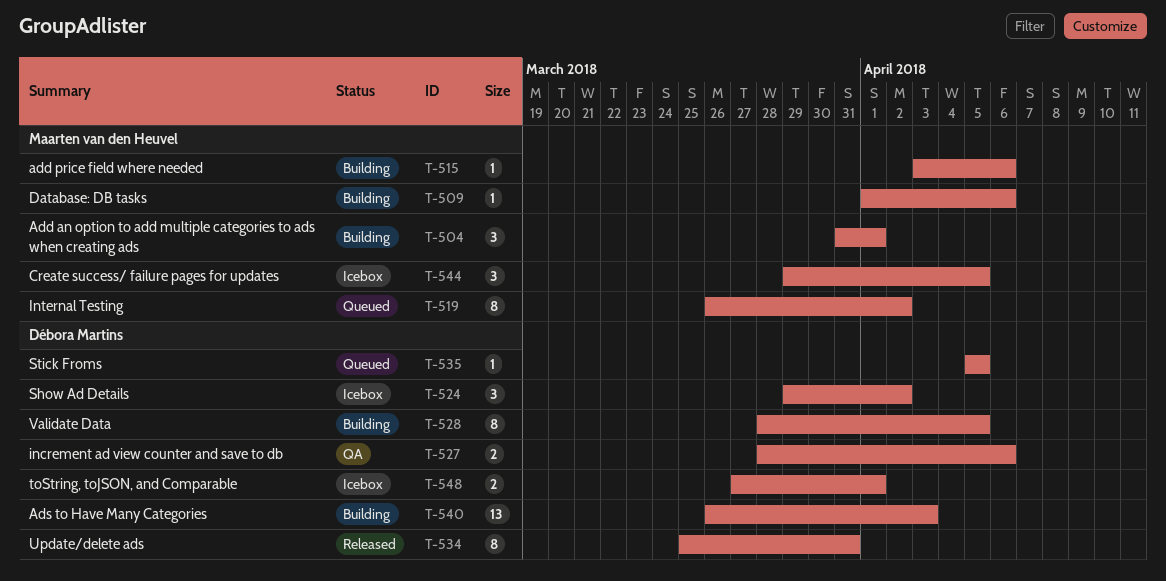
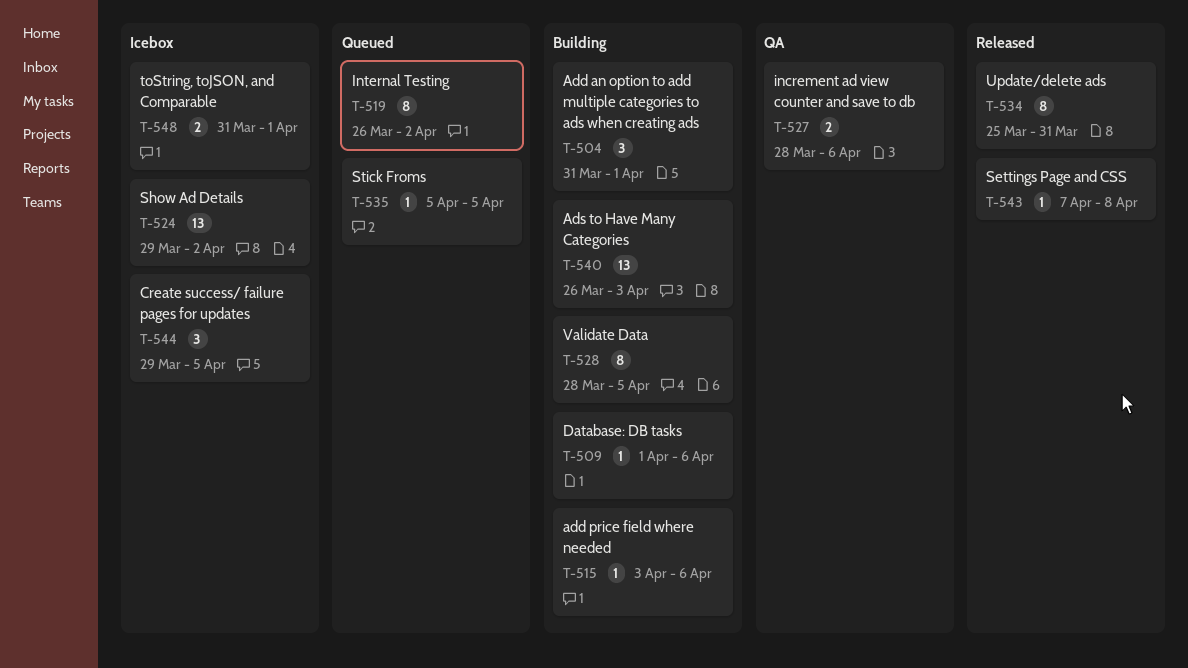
T-524, estimate: 3 -> 13
T-543: none -> present
T-548, start: Mar 27 -> Mar 31

